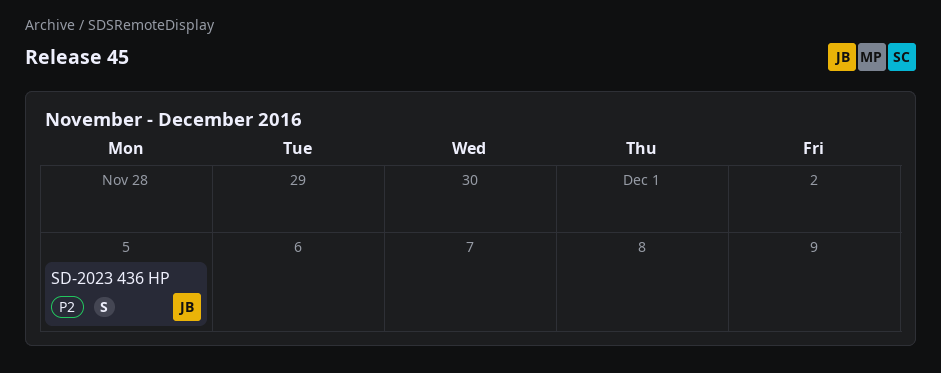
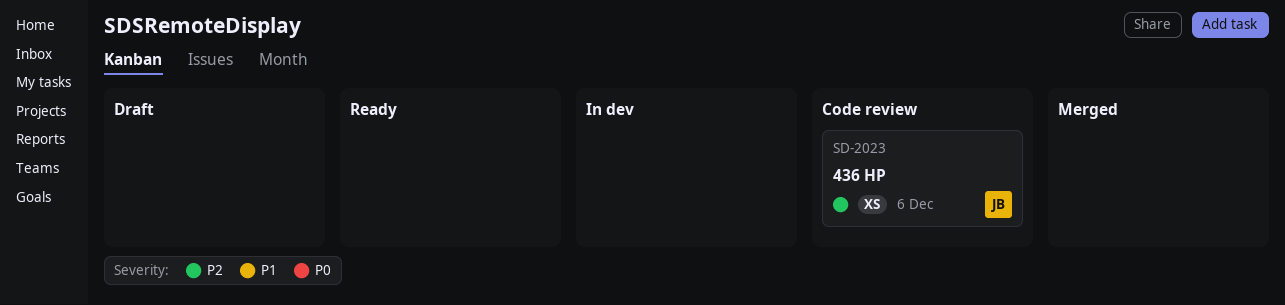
SD-2023, estimate: S -> XS
SD-2023, due: Dec 5 -> Dec 6

